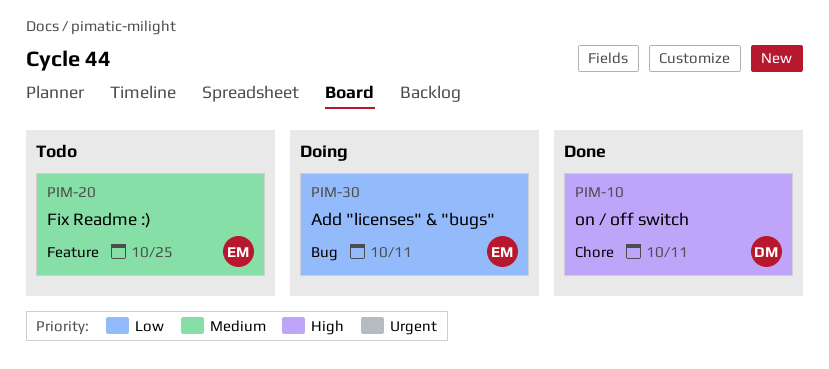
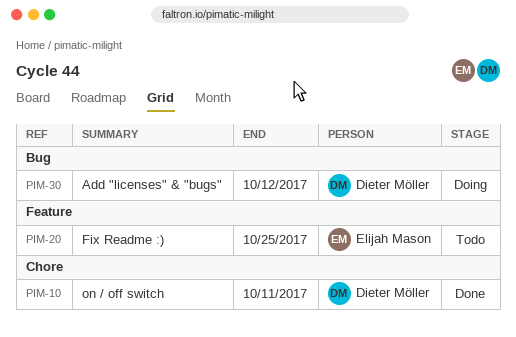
PIM-30, owner: Elijah Mason -> Dieter Möller
PIM-30, due: Oct 11 -> Oct 12

